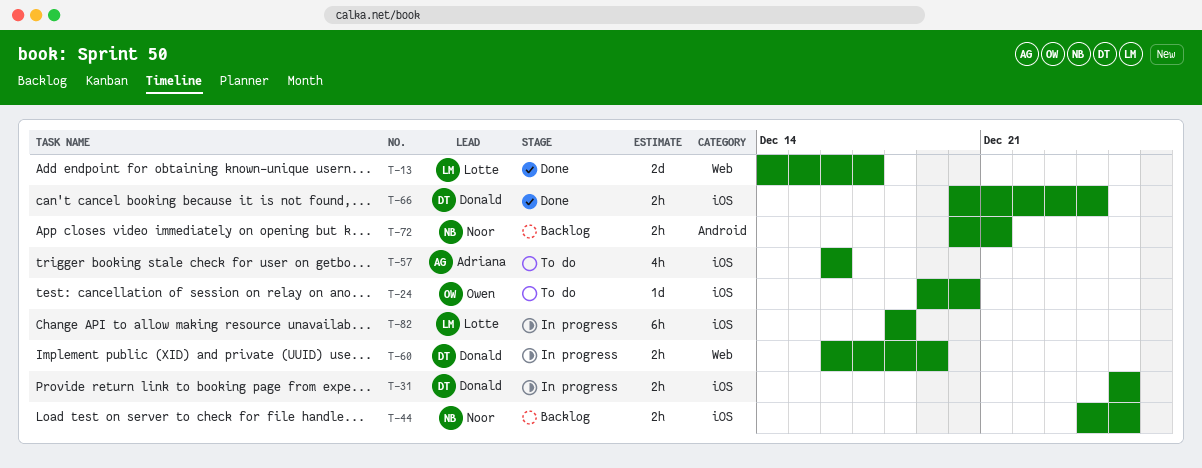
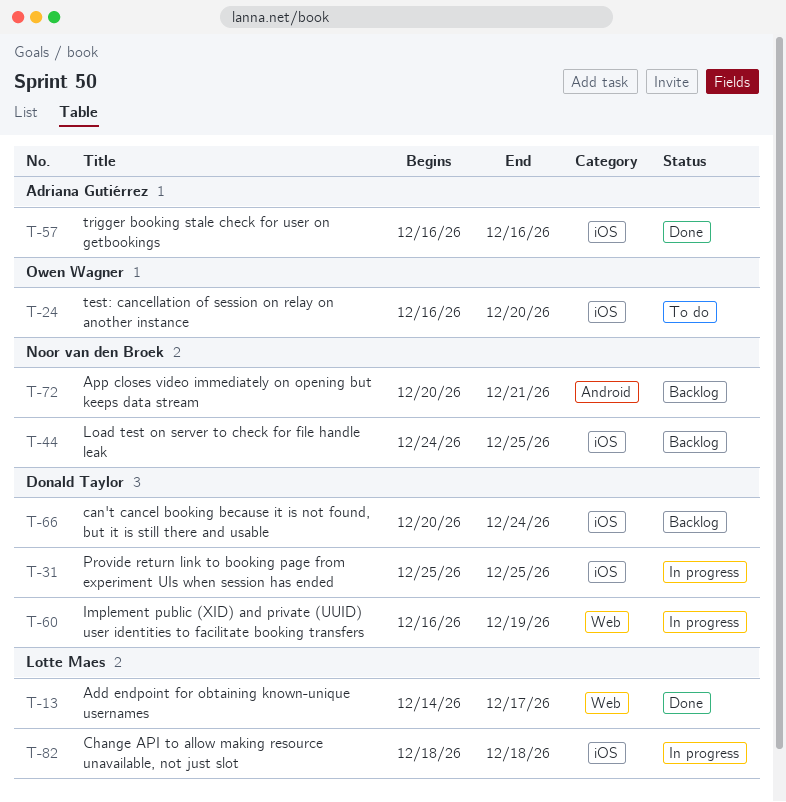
T-24, start: Dec 19 -> Dec 16
T-57, status: To do -> Done
T-66, status: Done -> Backlog

